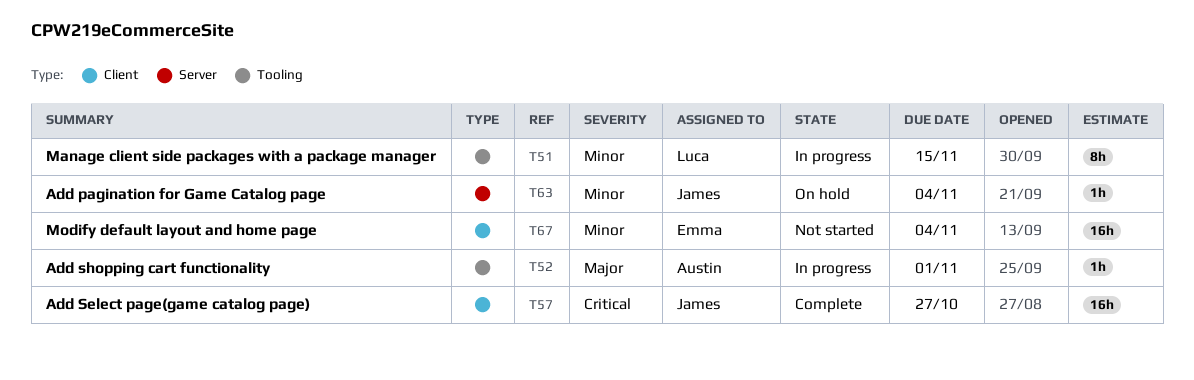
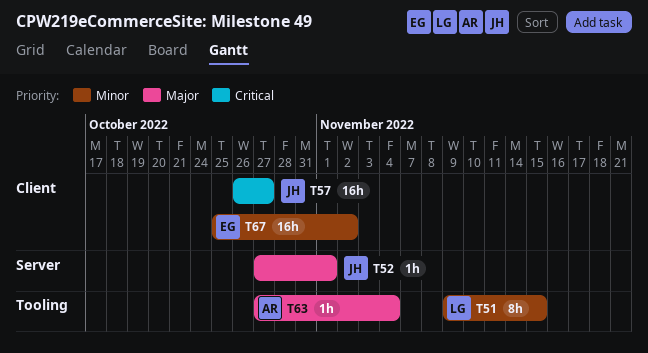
T52, owner: Austin -> James
T52, label: Tooling -> Server
T63, owner: James -> Austin
T63, priority: Minor -> Major
T63, label: Server -> Tooling
T67, due: Nov 4 -> Nov 2

